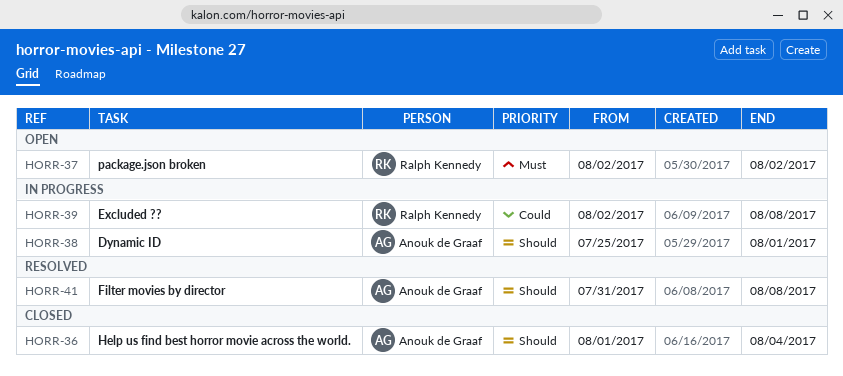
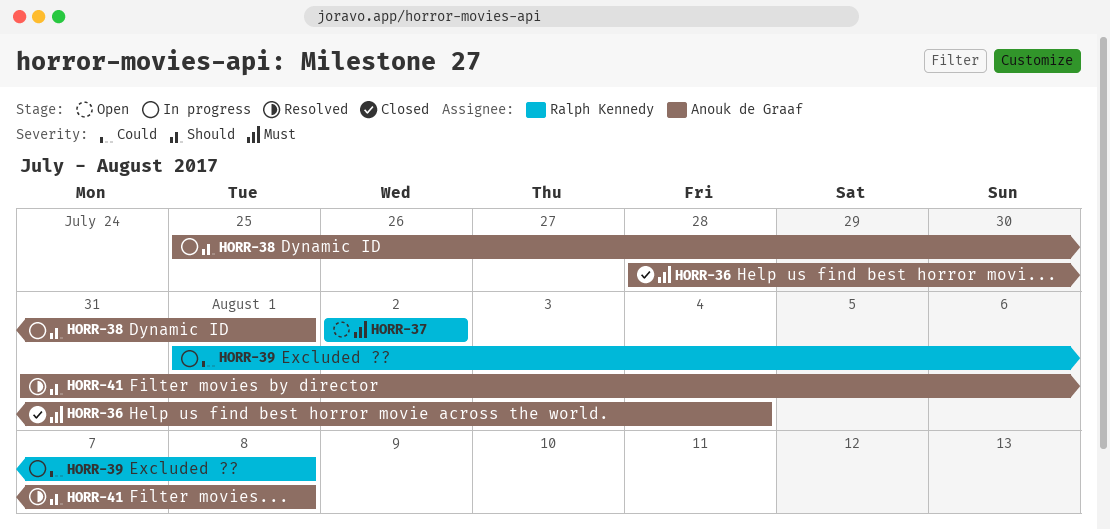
HORR-36, priority: Should -> Must
HORR-36, start: Aug 1 -> Jul 28
HORR-39, start: Aug 2 -> Aug 1

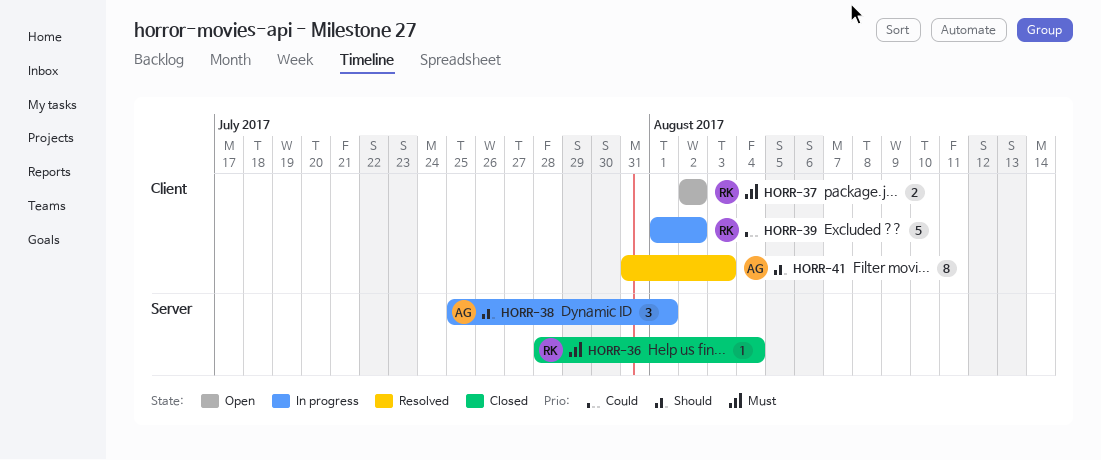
HORR-36, owner: Anouk de Graaf -> Ralph Kennedy
HORR-39, due: Aug 8 -> Aug 2
HORR-41, due: Aug 8 -> Aug 3

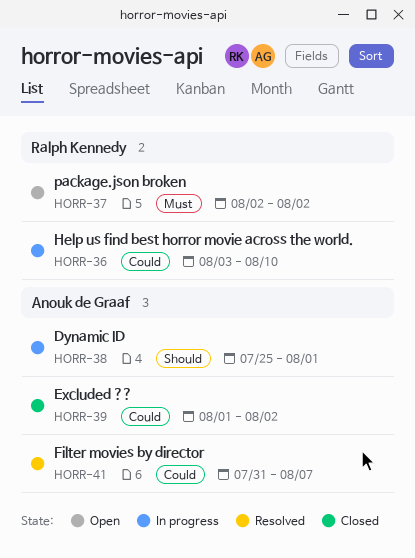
HORR-36, status: Closed -> In progress
HORR-36, priority: Must -> Could
HORR-36, start: Jul 28 -> Aug 3
HORR-36, due: Aug 4 -> Aug 10
HORR-39, status: In progress -> Closed
HORR-39, owner: Ralph Kennedy -> Anouk de Graaf
HORR-41, priority: Should -> Could
HORR-41, due: Aug 3 -> Aug 7

